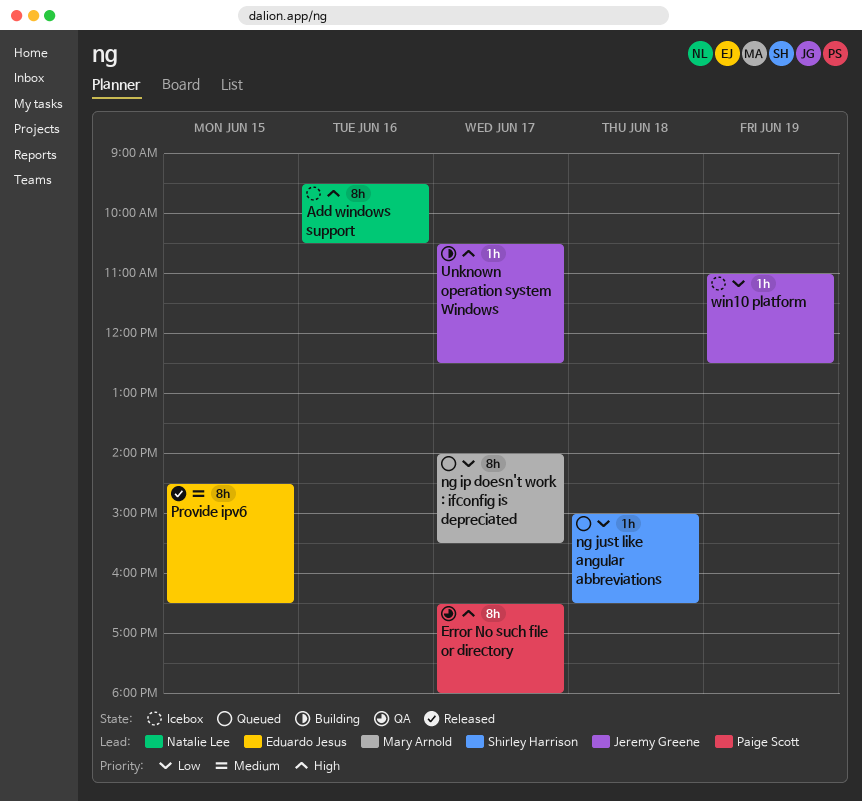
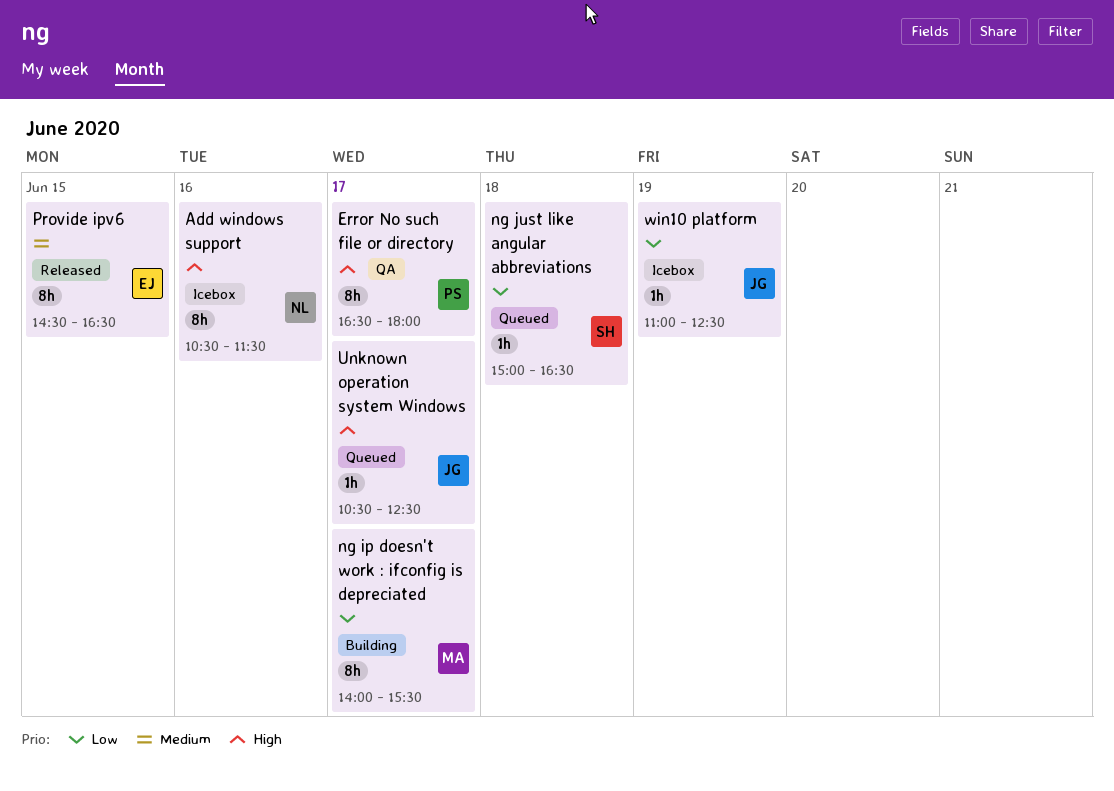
Add windows support, begins: 09:30 -> 10:30
Add windows support, ends: 10:30 -> 11:30
ng ip doesn't work : ifconfig is depreciated, status: Queued -> Building
Unknown operation system Windows, status: Building -> Queued

